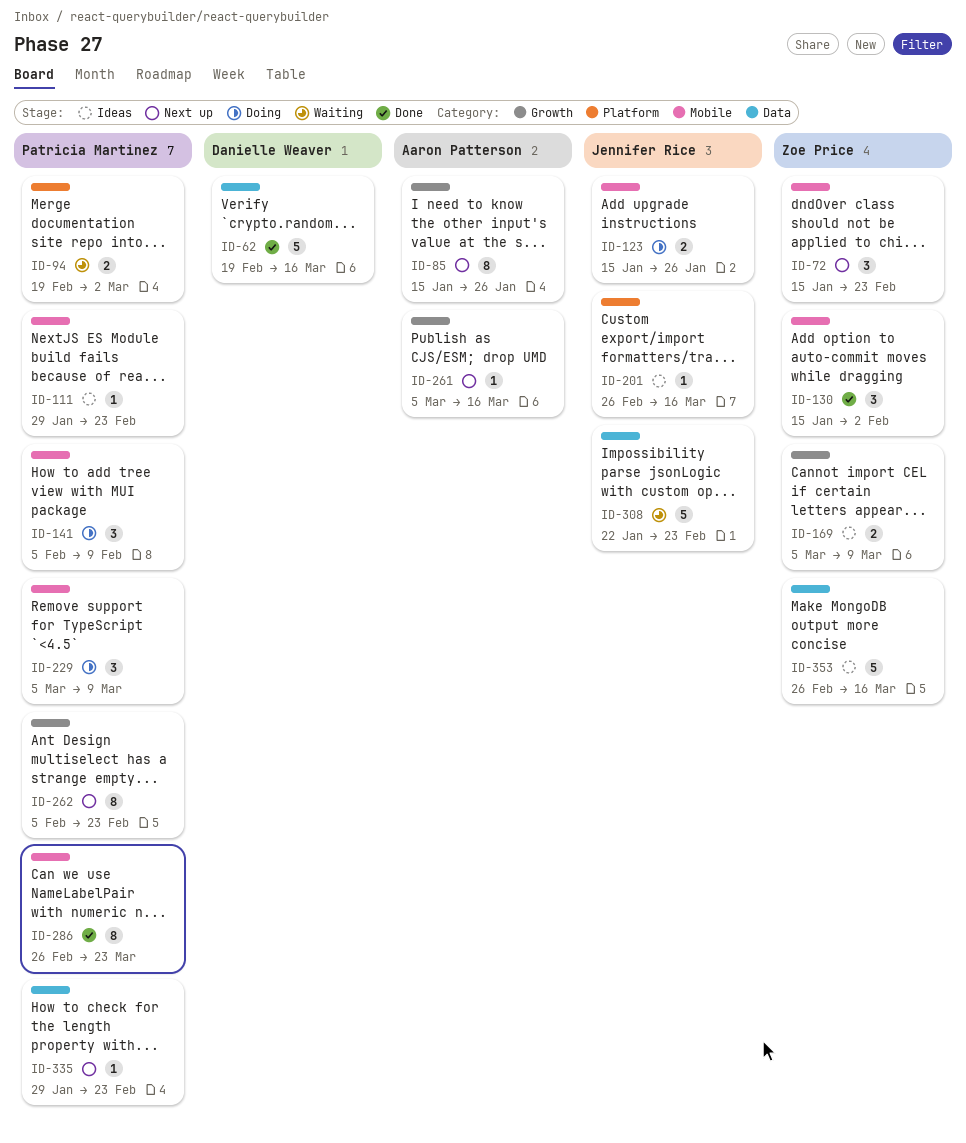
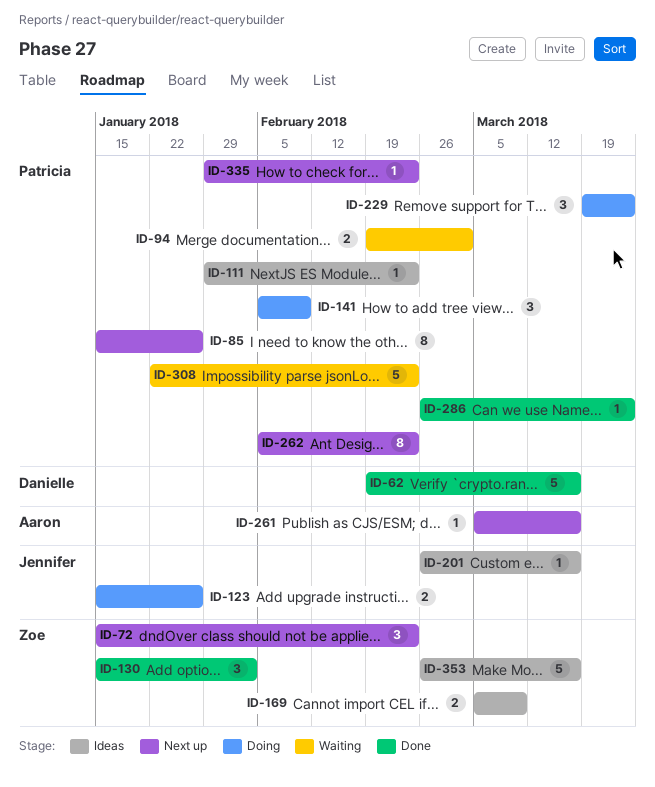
ID-85, owner: Aaron Patterson -> Patricia Martinez
ID-229, start: Mar 5 -> Mar 19
ID-229, due: Mar 9 -> Mar 23
ID-286, estimate: 8 -> 1
ID-308, owner: Jennifer Rice -> Patricia Martinez

